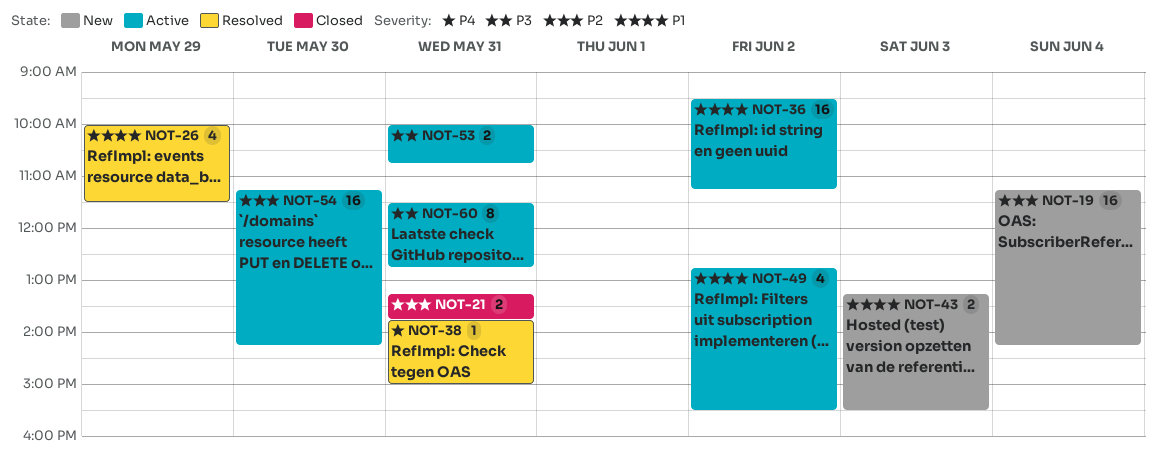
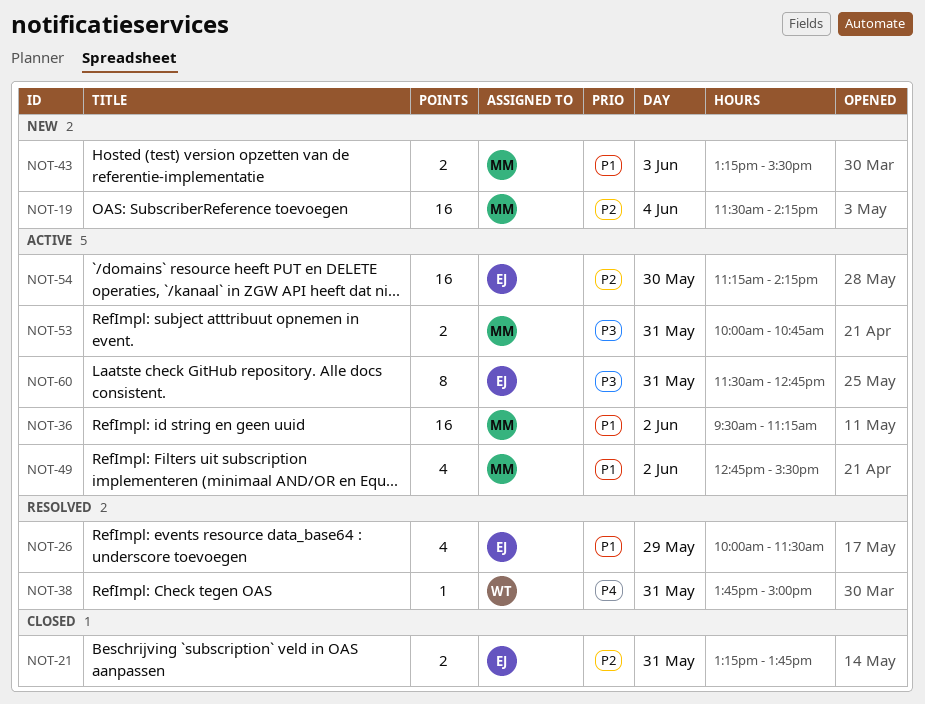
NOT-19, begins: 11:15 -> 11:30

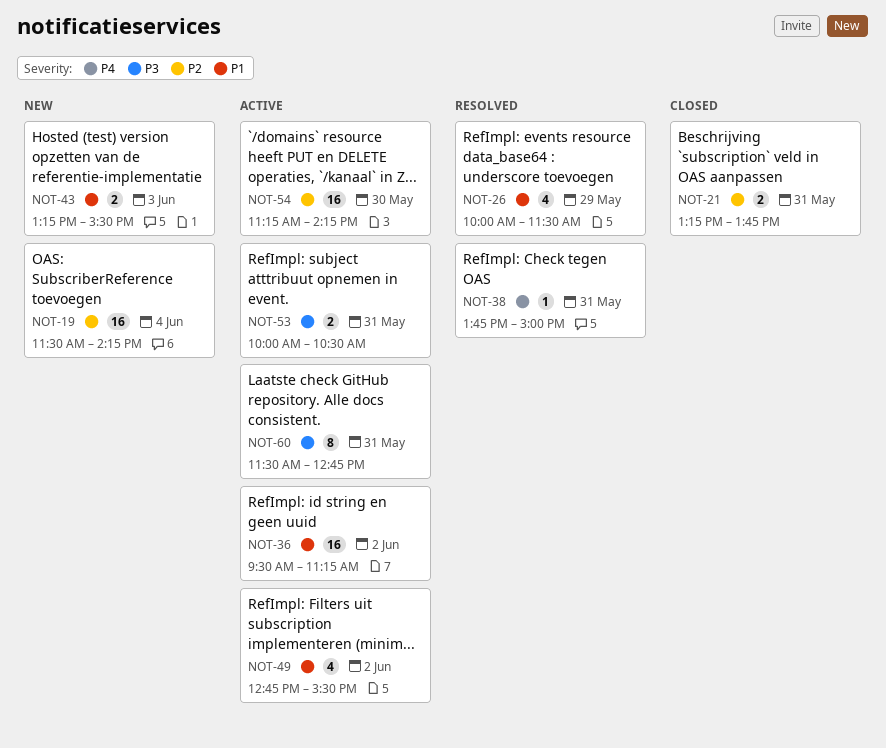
NOT-53, ends: 10:45 -> 10:30

